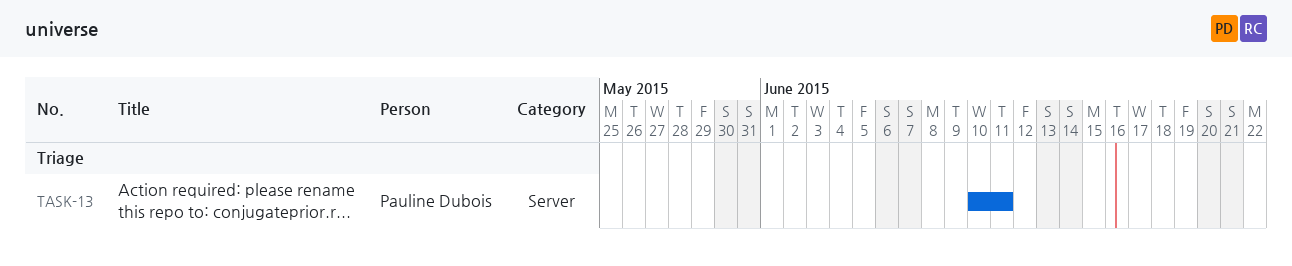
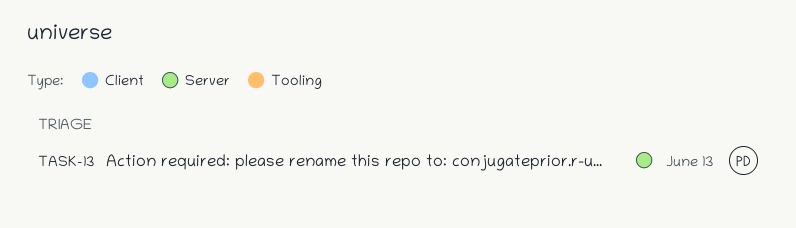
TASK-13, due: Jun 11 -> Jun 13

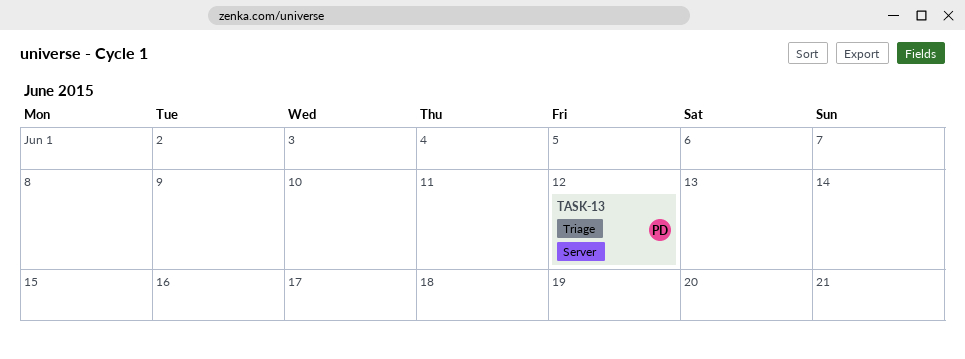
TASK-13, due: Jun 13 -> Jun 12

